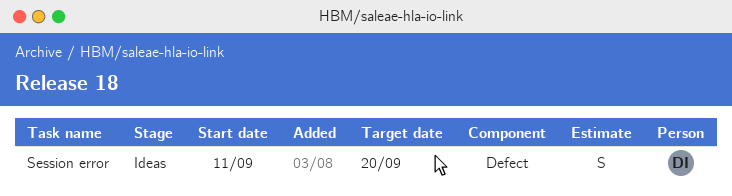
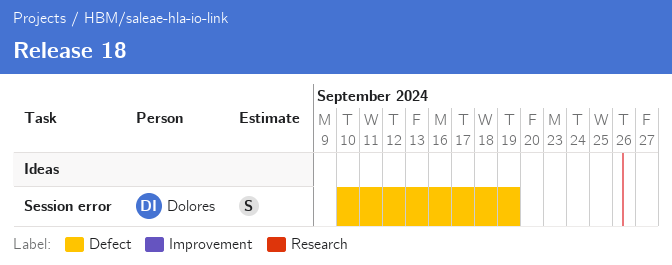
Session error, start: Sep 11 -> Sep 10
Session error, due: Sep 20 -> Sep 19

